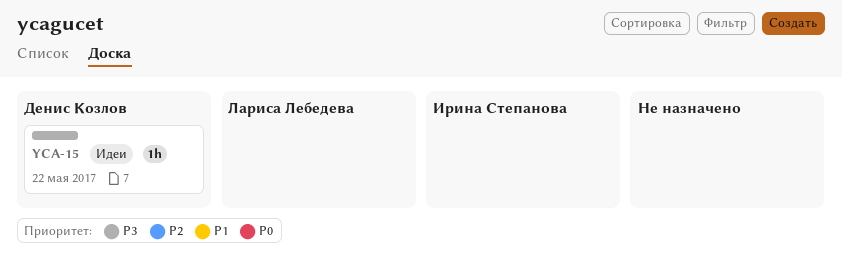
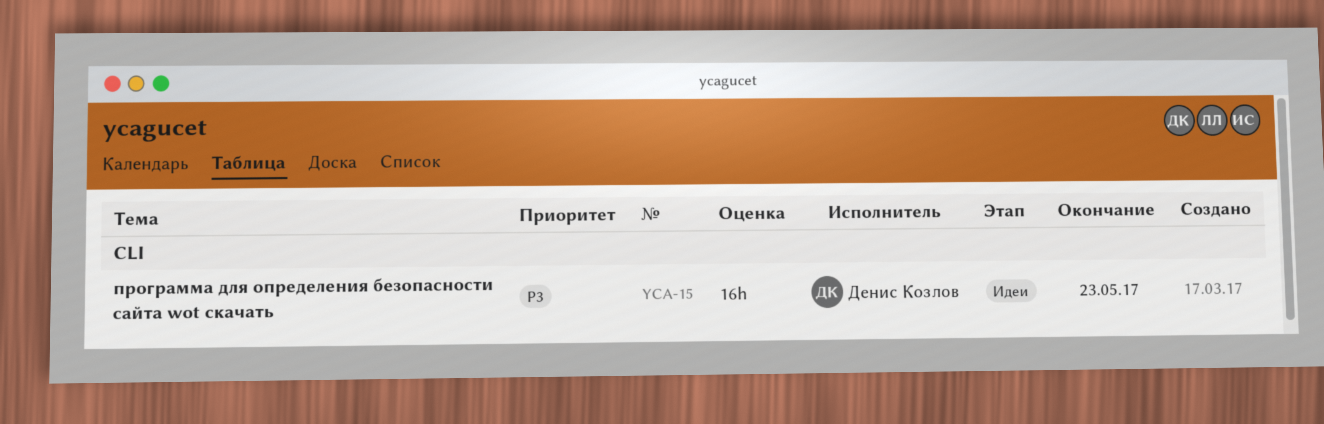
YCA-15, estimate: 1h -> 16h
YCA-15, due: May 22 -> May 23

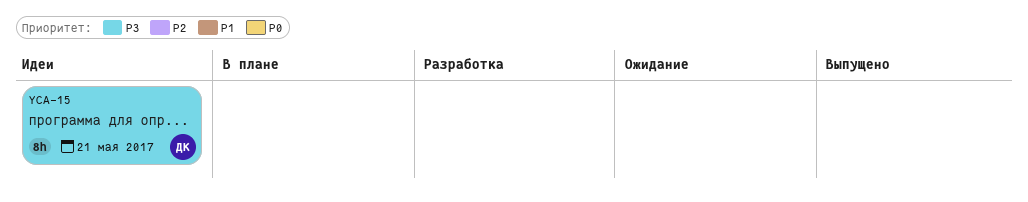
YCA-15, estimate: 16h -> 8h
YCA-15, due: May 23 -> May 21

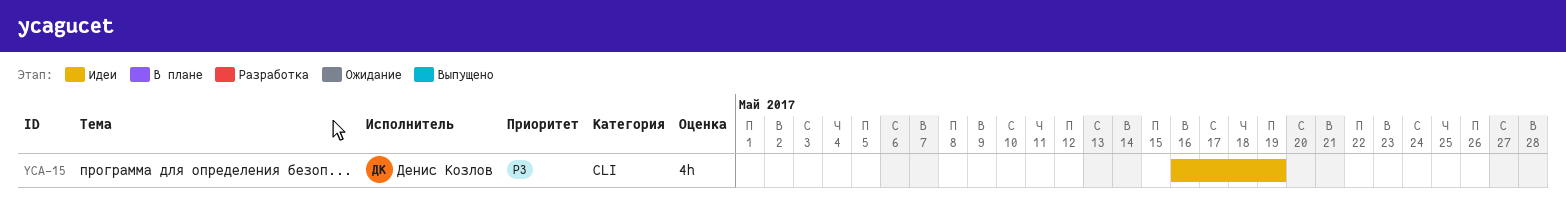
YCA-15, estimate: 8h -> 4h
YCA-15, due: May 21 -> May 19

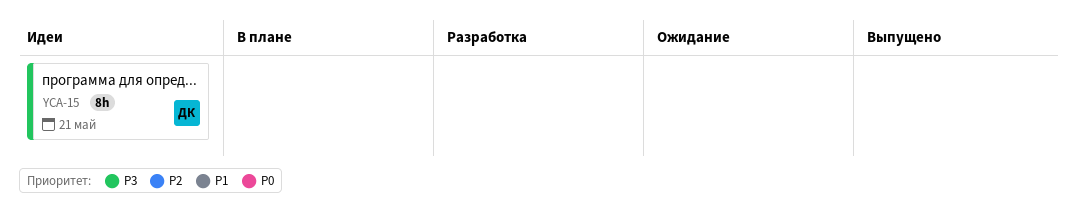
YCA-15, estimate: 4h -> 8h
YCA-15, due: May 19 -> May 21

